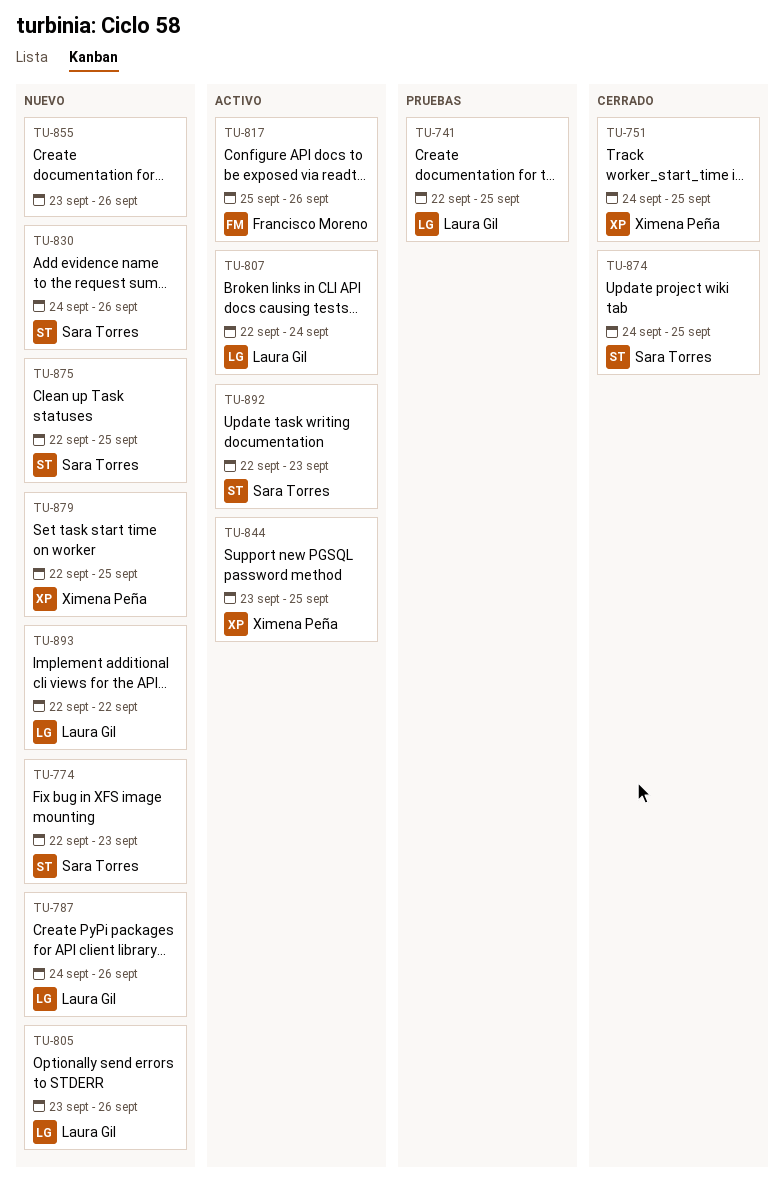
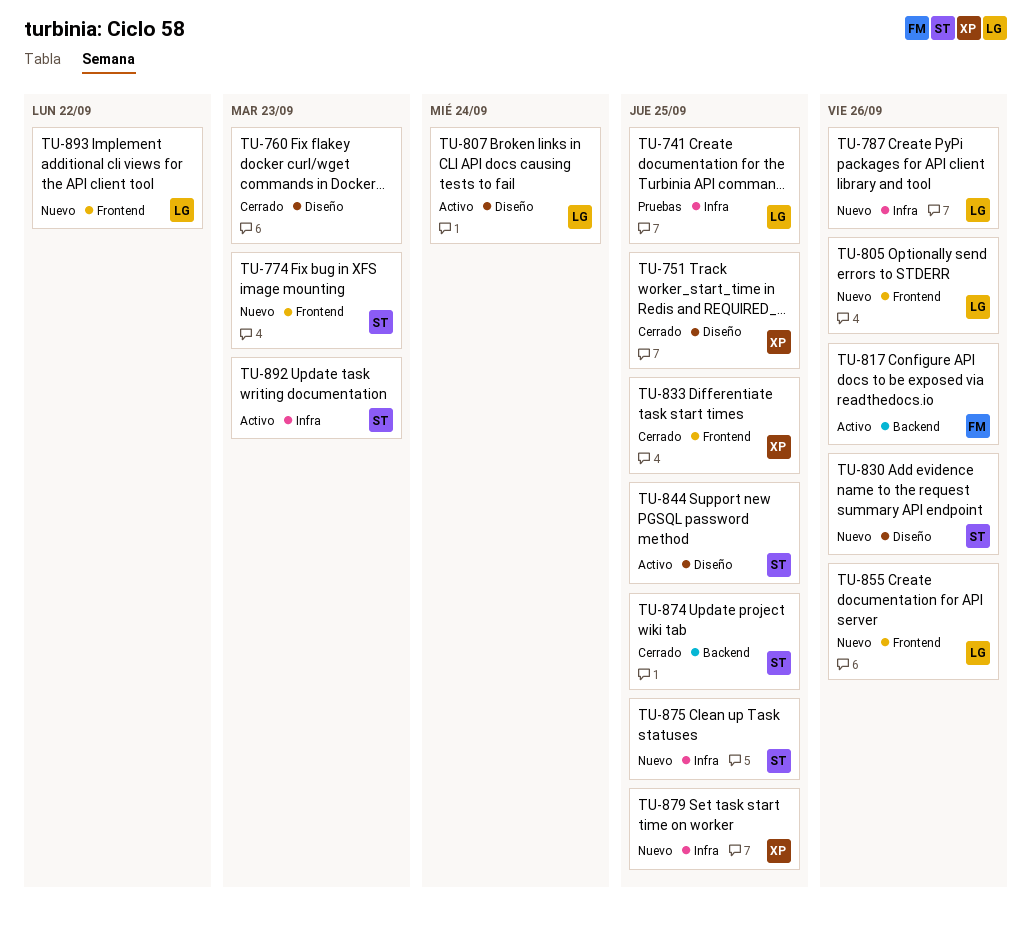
TU-760: none -> present
TU-833: none -> present
TU-844, owner: Ximena Peña -> Sara Torres
TU-855, owner: none -> Laura Gil

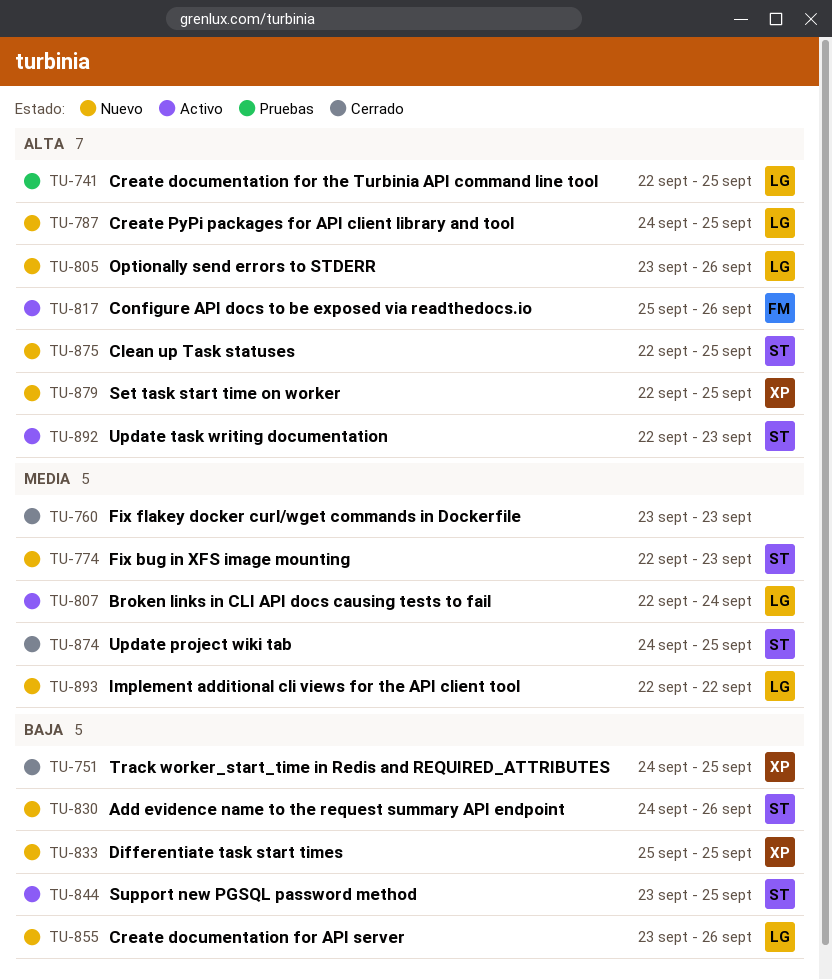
TU-787, due: Sep 26 -> Sep 25
TU-833, status: Cerrado -> Nuevo

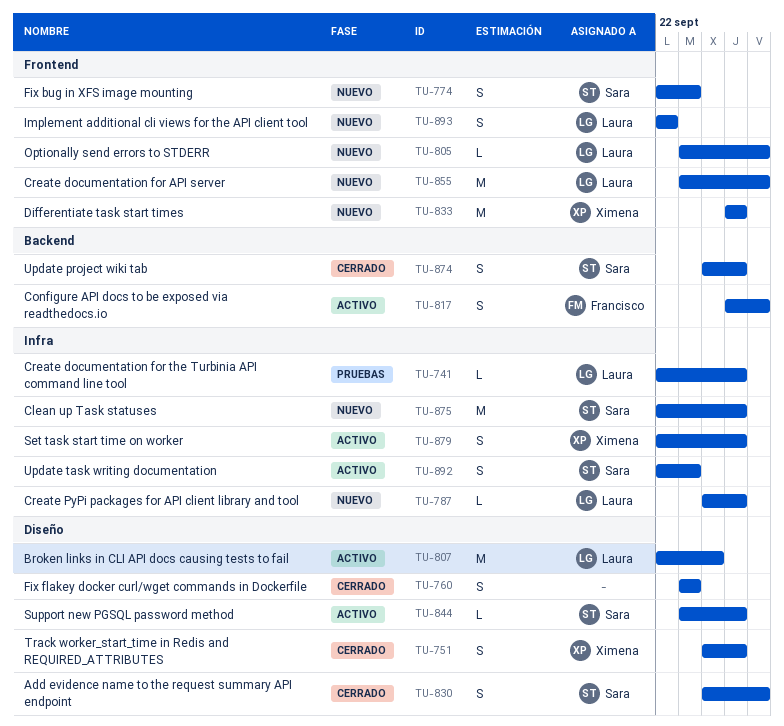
TU-830, status: Nuevo -> Cerrado
TU-879, status: Nuevo -> Activo

